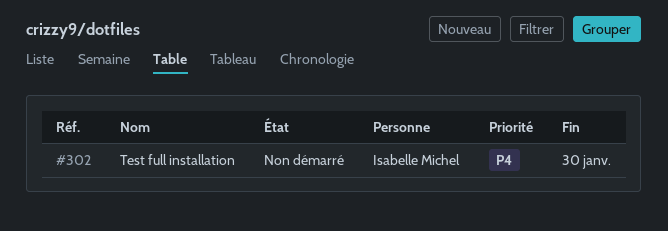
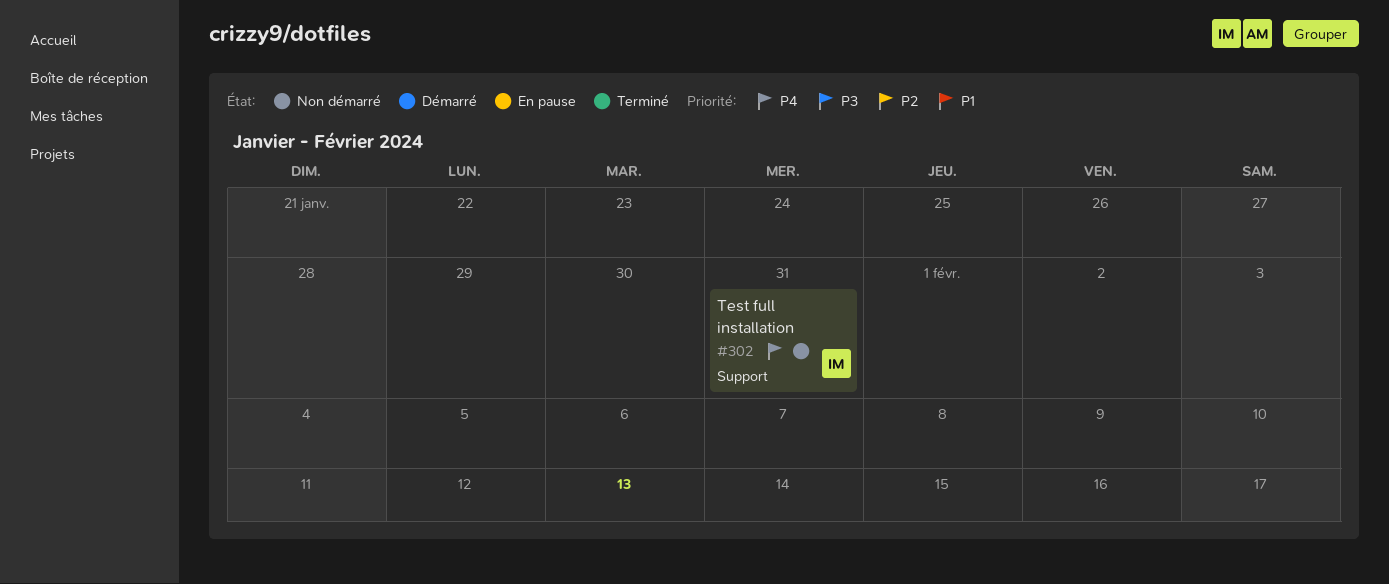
#302, due: Jan 30 -> Jan 31

